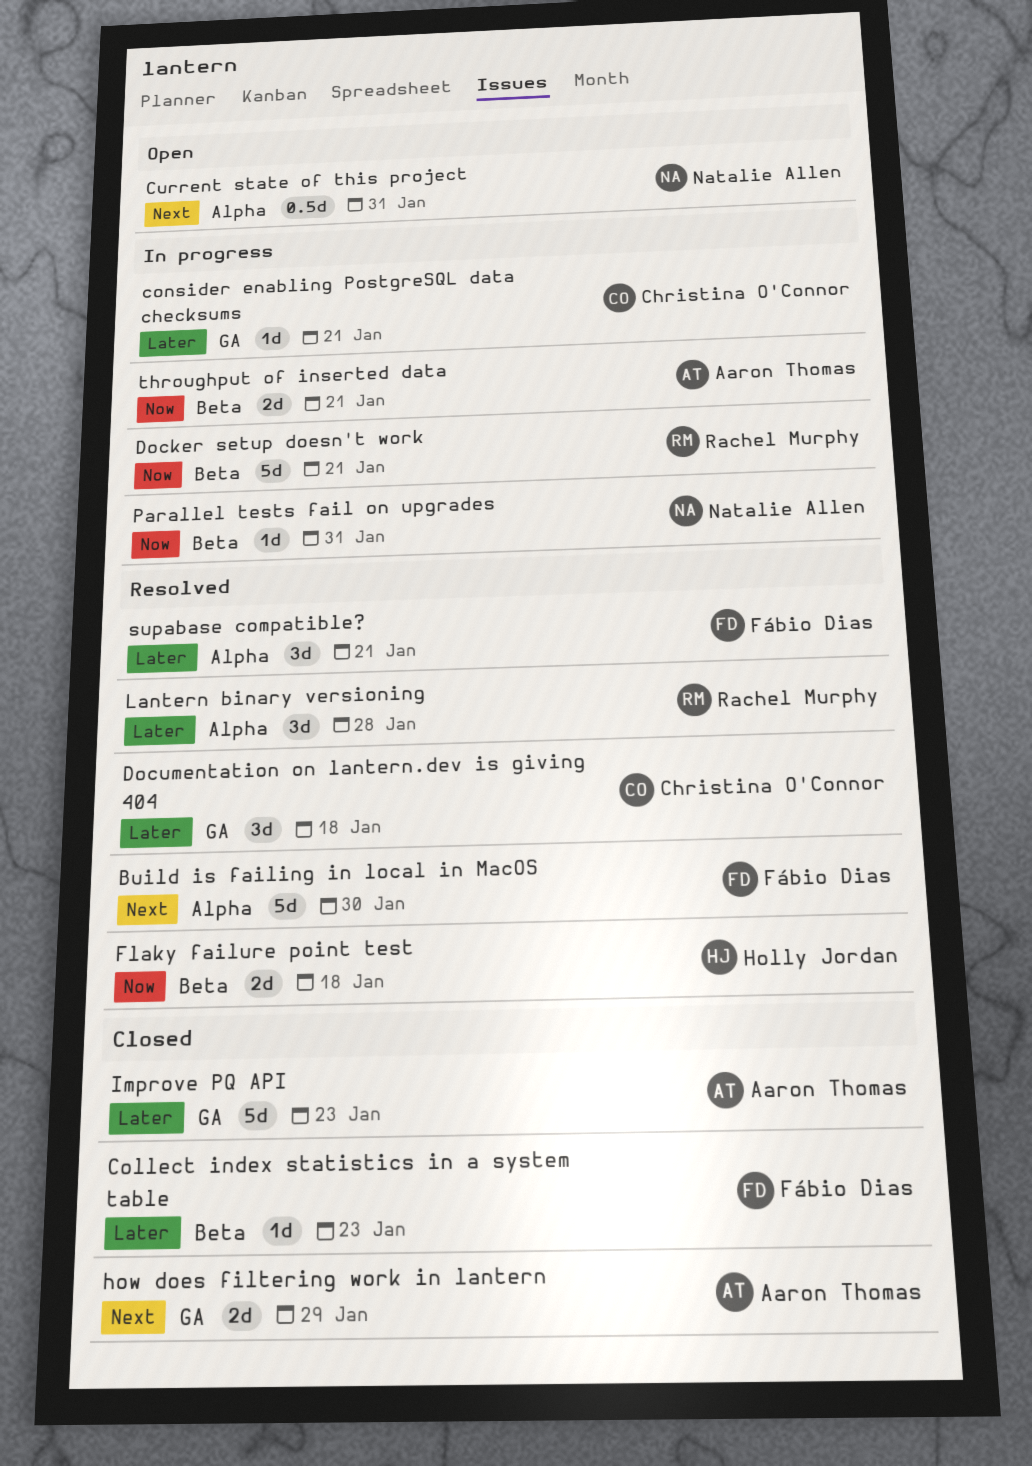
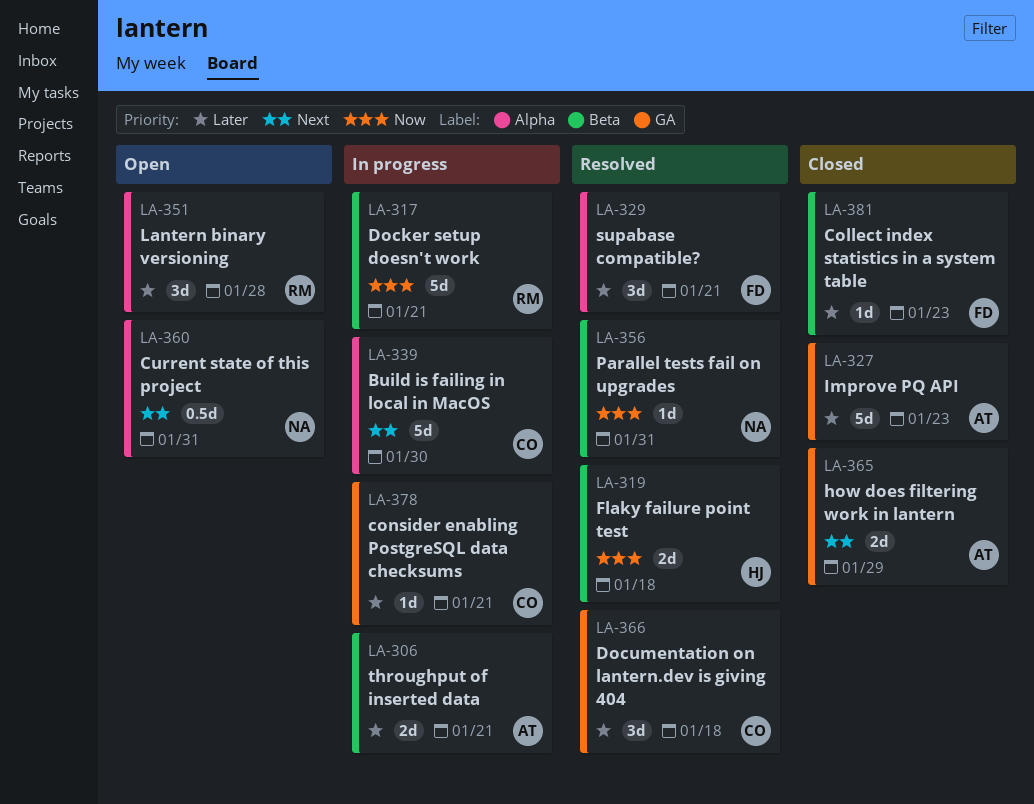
Build is failing in local in MacOS, status: Resolved -> In progress
Build is failing in local in MacOS, owner: Fábio Dias -> Christina O'Connor
Lantern binary versioning, status: Resolved -> Open
Parallel tests fail on upgrades, status: In progress -> Resolved
throughput of inserted data, priority: Now -> Later

